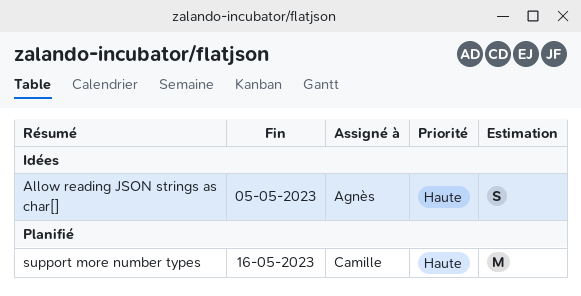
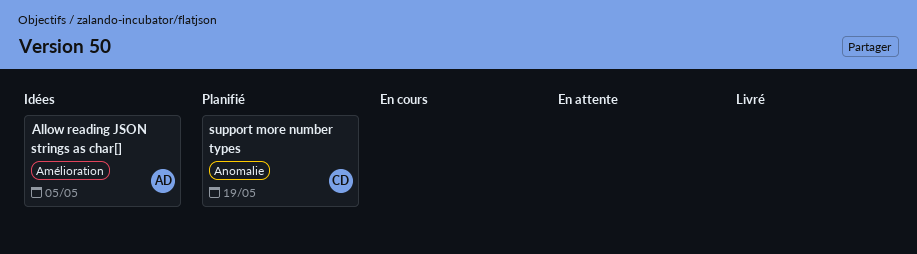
support more number types, due: May 16 -> May 19

